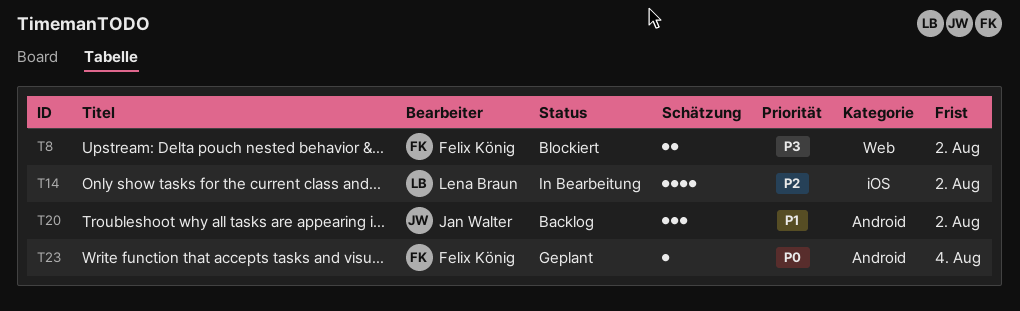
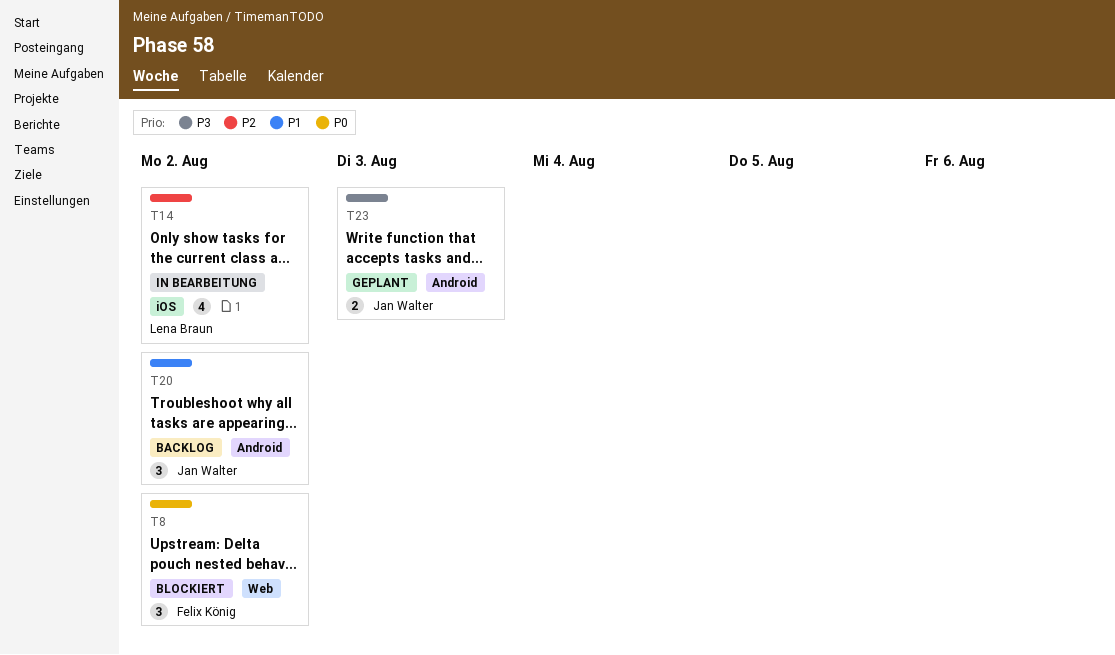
T8, priority: P3 -> P0
T8, estimate: 2 -> 3
T23, owner: Felix König -> Jan Walter
T23, priority: P0 -> P3
T23, estimate: 1 -> 2
T23, due: Aug 4 -> Aug 3

